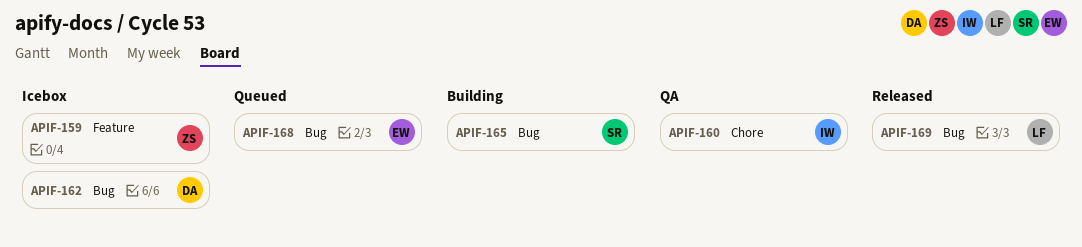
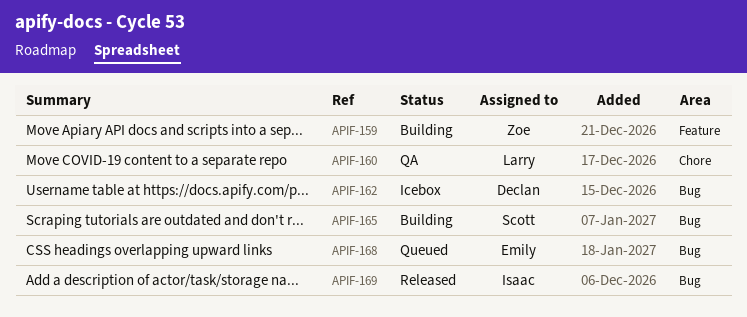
APIF-159, status: Icebox -> Building
APIF-160, owner: Isaac -> Larry
APIF-169, owner: Larry -> Isaac

